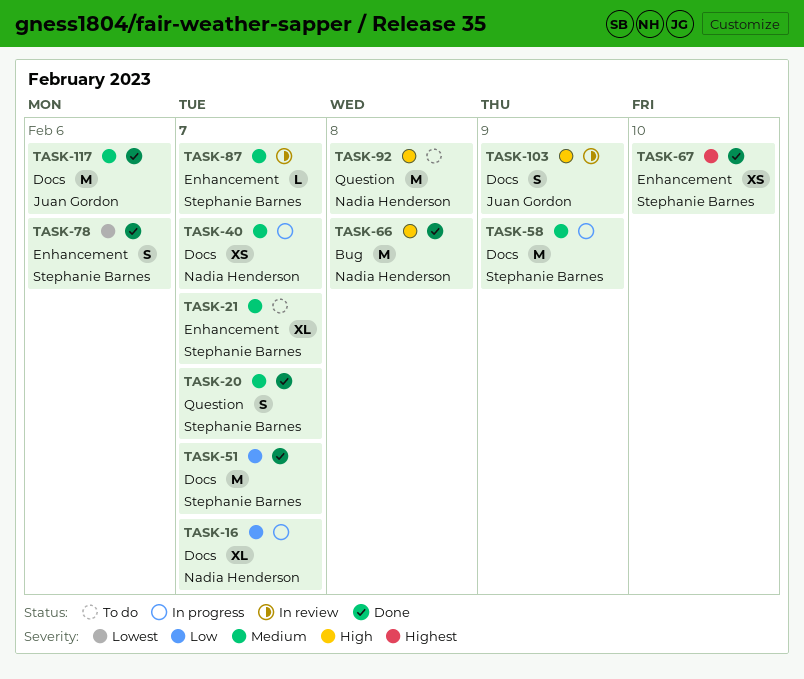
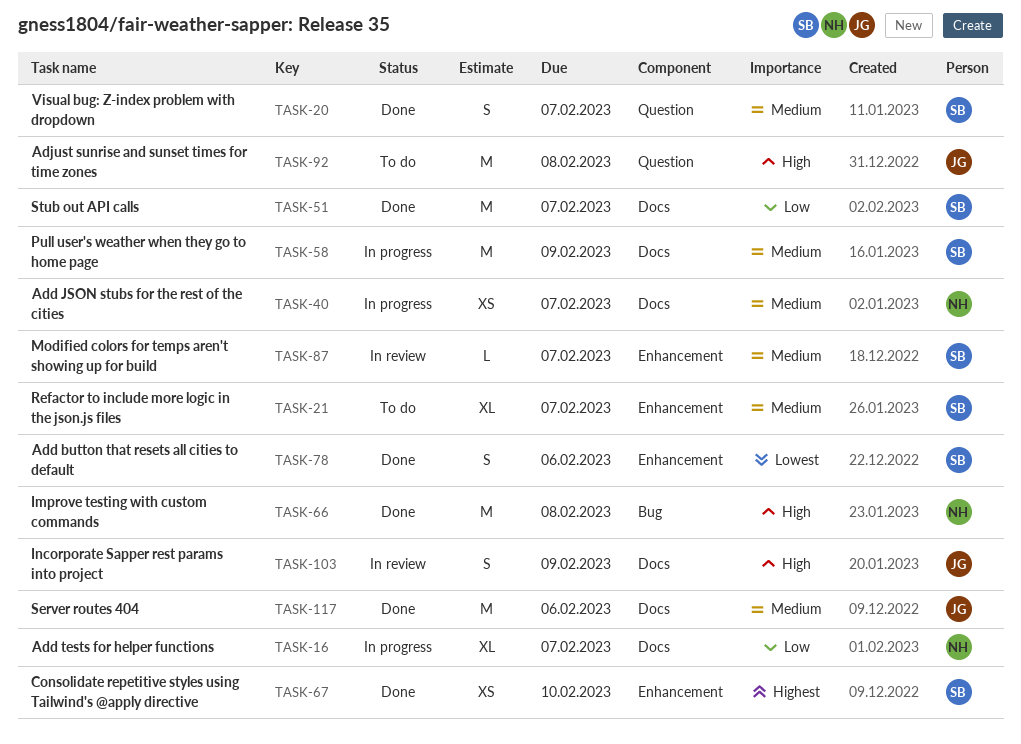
TASK-92, owner: Nadia Henderson -> Juan Gordon

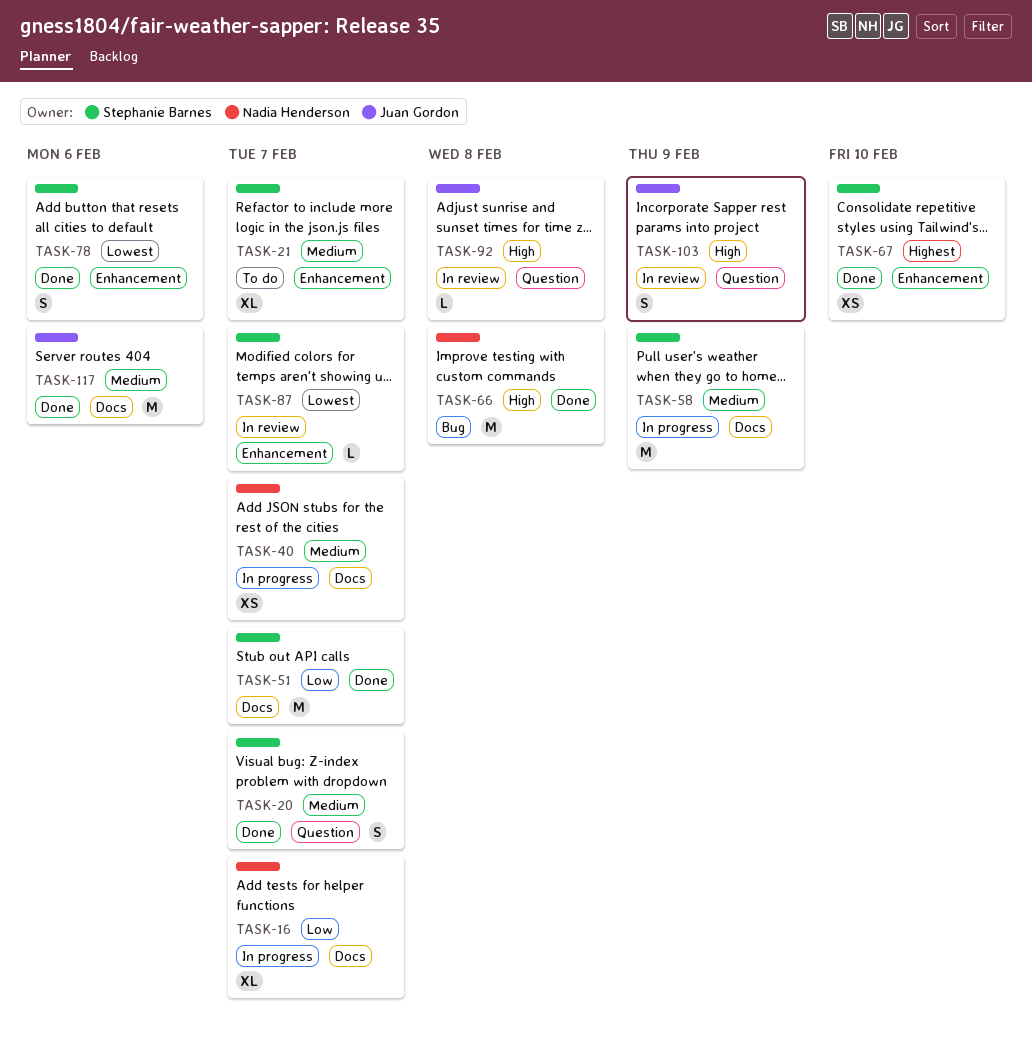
TASK-87, priority: Medium -> Lowest
TASK-92, status: To do -> In review
TASK-92, estimate: M -> L
TASK-103, label: Docs -> Question

